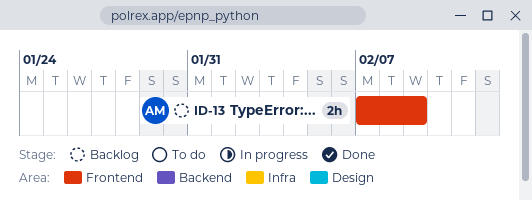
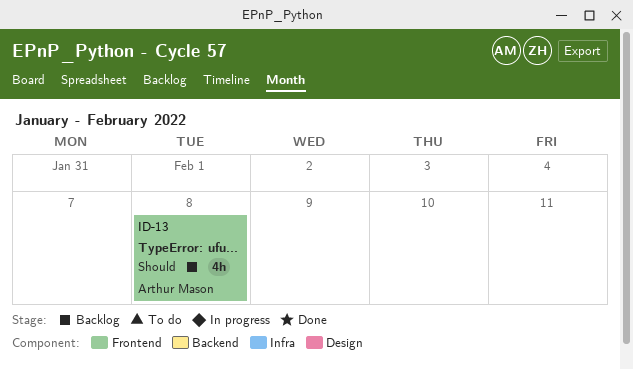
ID-13, estimate: 2h -> 4h
ID-13, due: Feb 9 -> Feb 8

